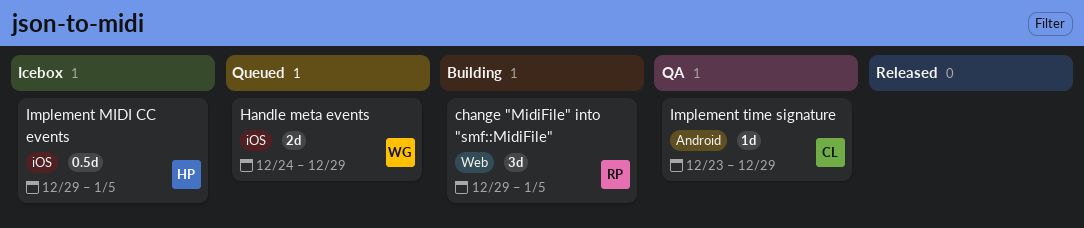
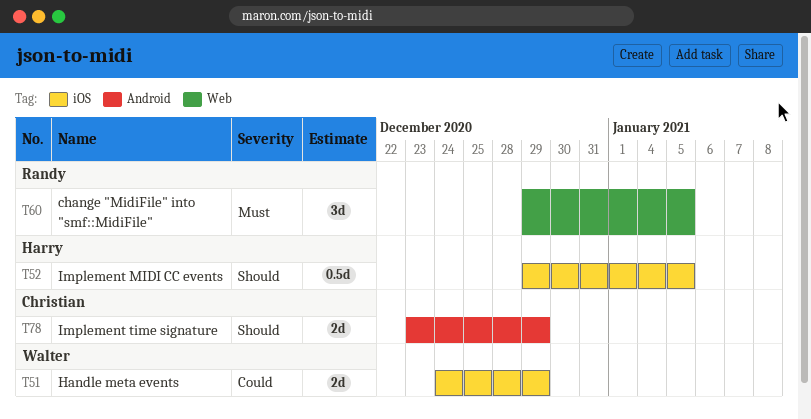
Implement time signature, estimate: 1d -> 2d

